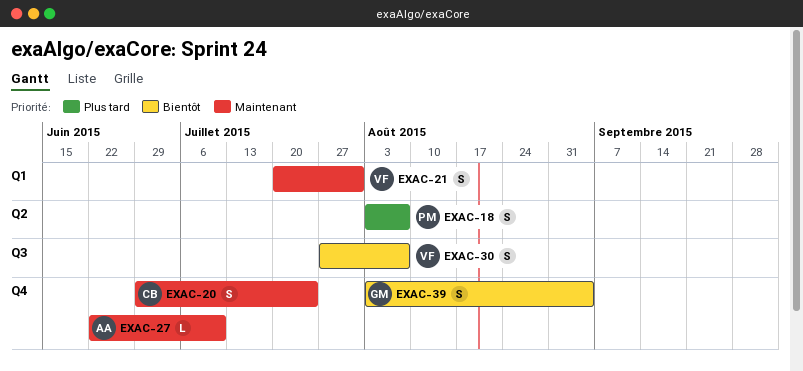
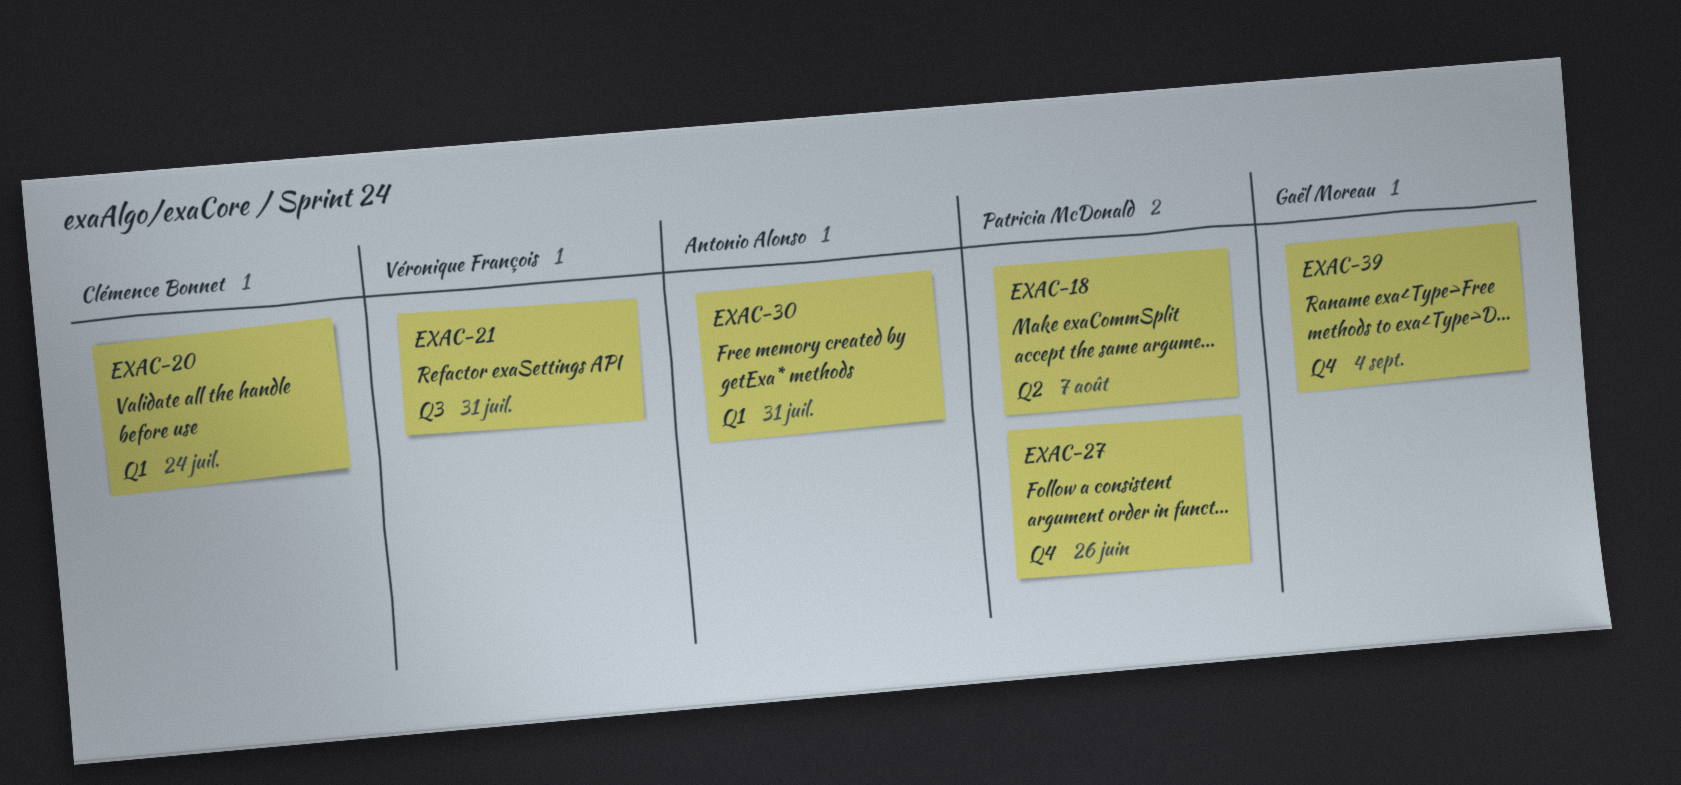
EXAC-20, label: Q4 -> Q1
EXAC-21, label: Q1 -> Q3
EXAC-27, owner: Antonio Alonso -> Patricia McDonald
EXAC-27, due: Jul 10 -> Jun 26
EXAC-30, owner: Véronique François -> Antonio Alonso
EXAC-30, label: Q3 -> Q1
EXAC-30, due: Aug 7 -> Jul 31

